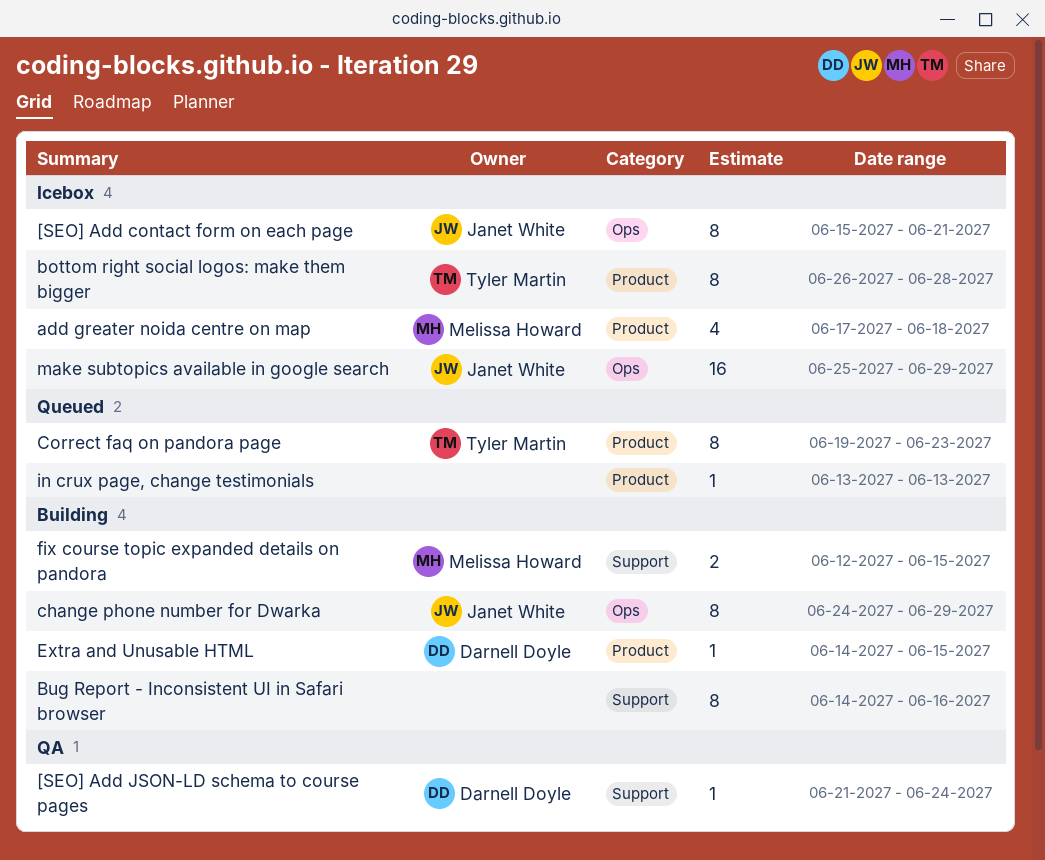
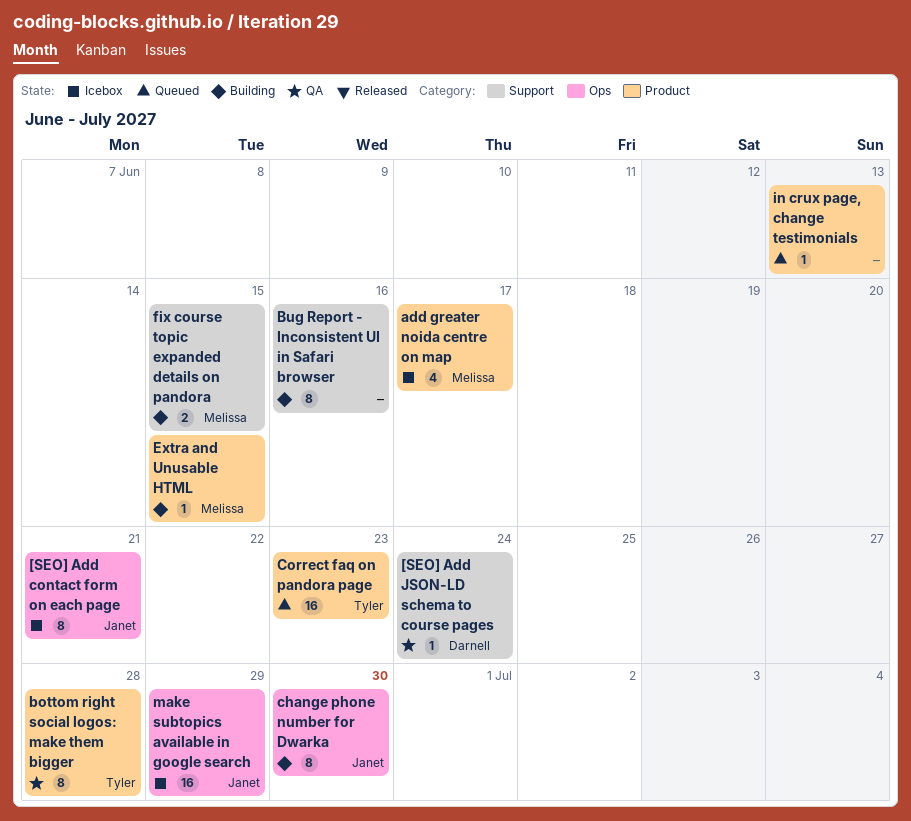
add greater noida centre on map, due: Jun 18 -> Jun 17
bottom right social logos: make them bigger, status: Icebox -> QA
change phone number for Dwarka, due: Jun 29 -> Jun 30
Correct faq on pandora page, estimate: 8 -> 16
Extra and Unusable HTML, owner: Darnell Doyle -> Melissa Howard

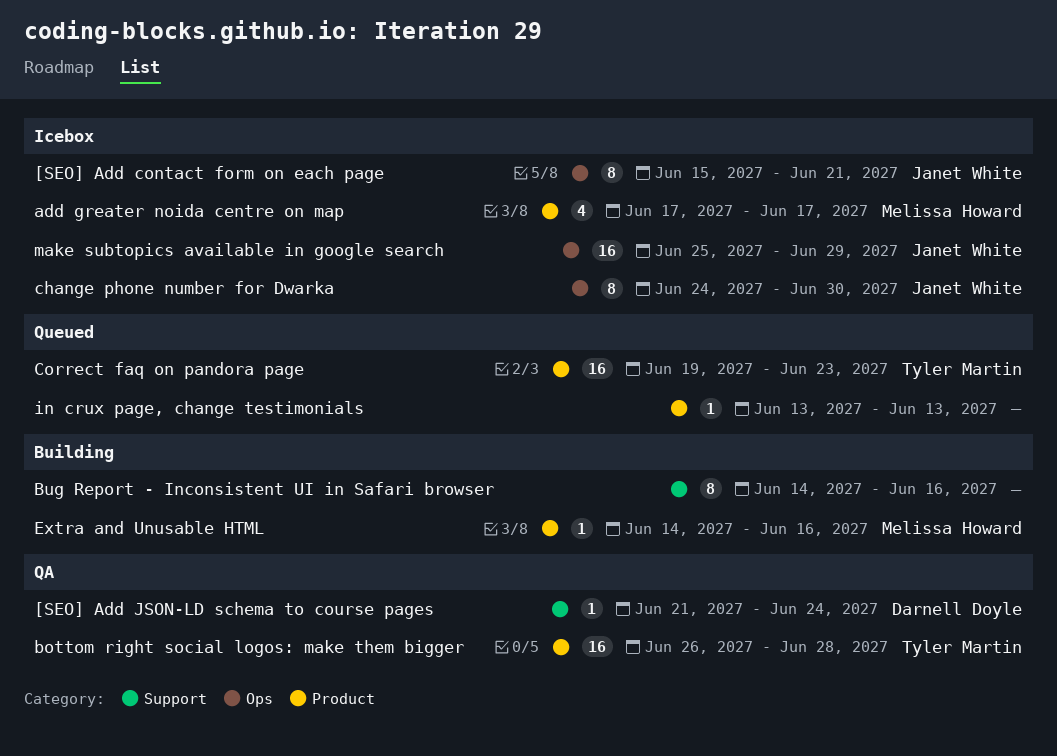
bottom right social logos: make them bigger, estimate: 8 -> 16
change phone number for Dwarka, status: Building -> Icebox
Extra and Unusable HTML, due: Jun 15 -> Jun 16
fix course topic expanded details on pandora: present -> none

